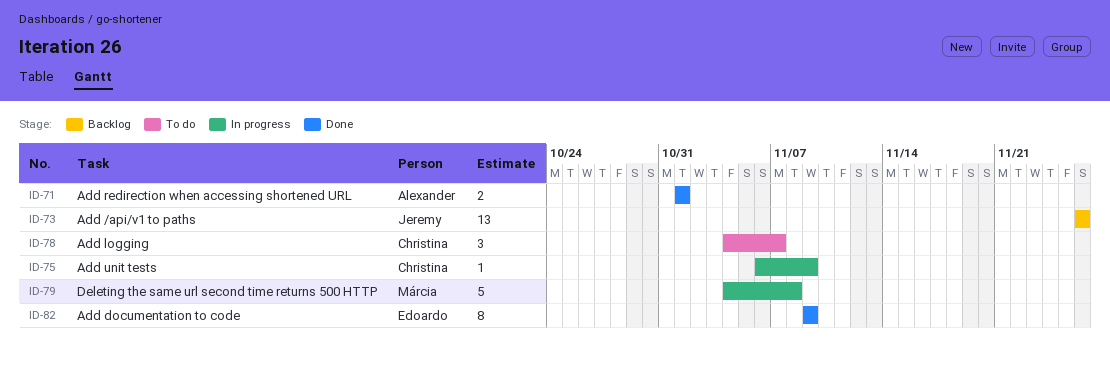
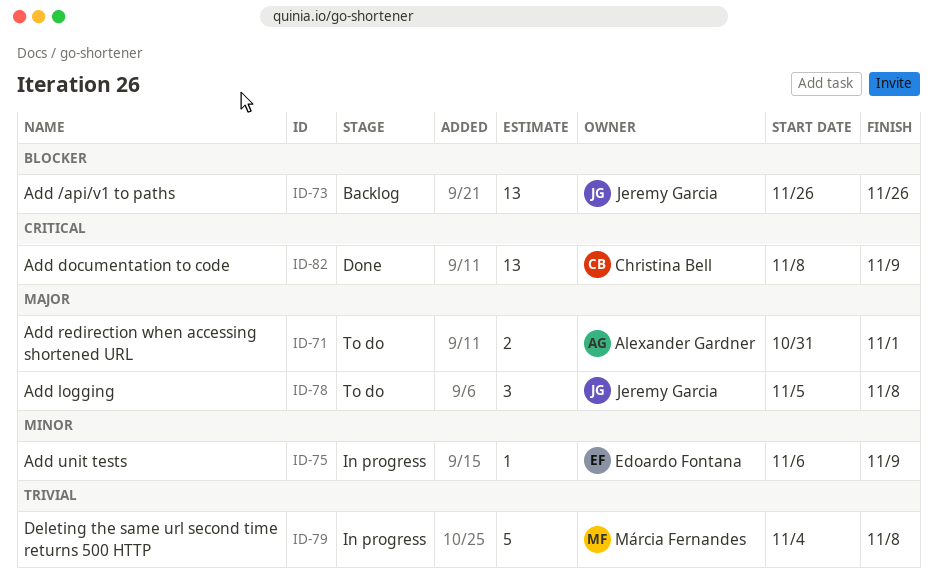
ID-71, status: Done -> To do
ID-71, start: Nov 1 -> Oct 31
ID-75, owner: Christina Bell -> Edoardo Fontana
ID-78, owner: Christina Bell -> Jeremy Garcia
ID-78, start: Nov 4 -> Nov 5
ID-78, due: Nov 7 -> Nov 8
ID-82, owner: Edoardo Fontana -> Christina Bell
ID-82, estimate: 8 -> 13
ID-82, start: Nov 9 -> Nov 8

